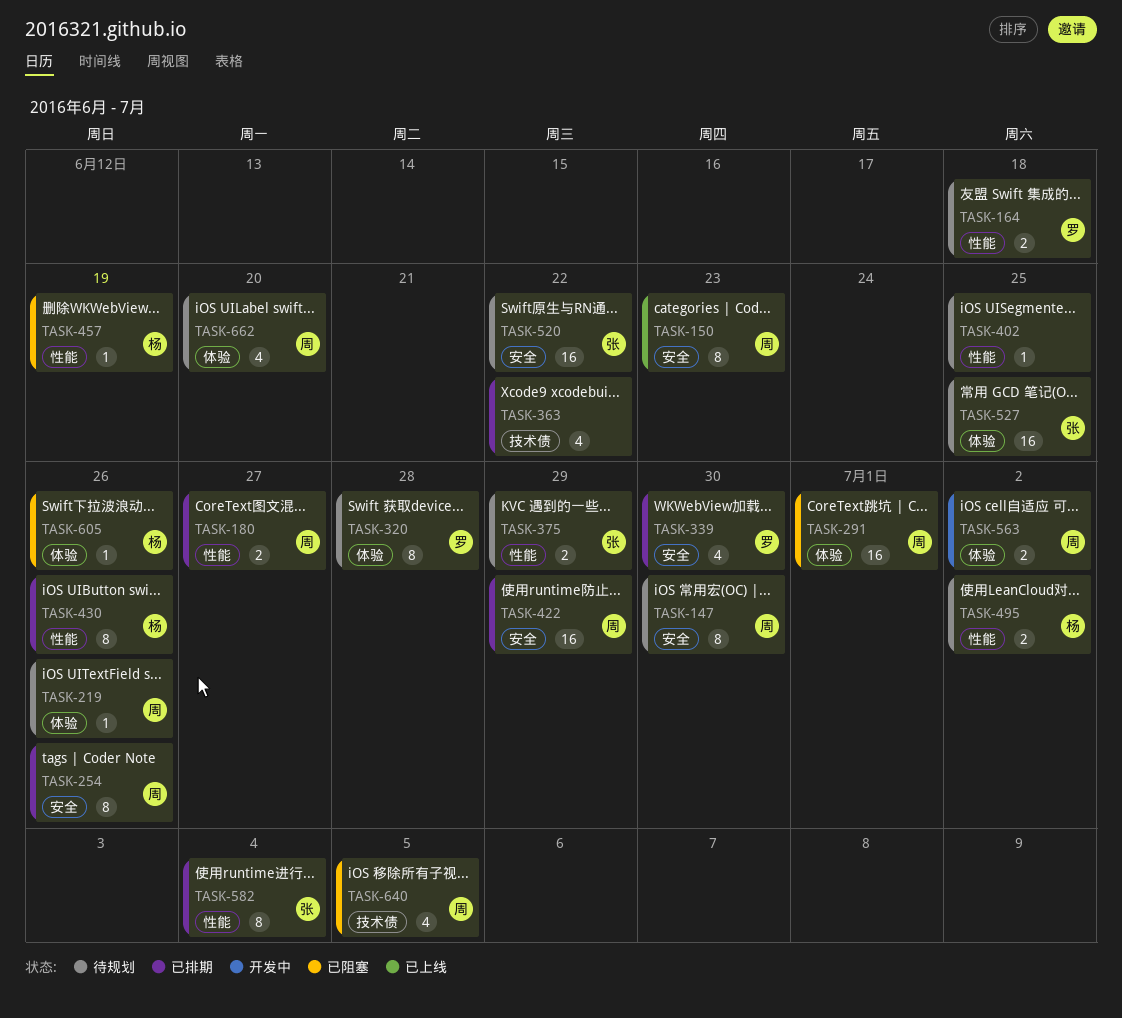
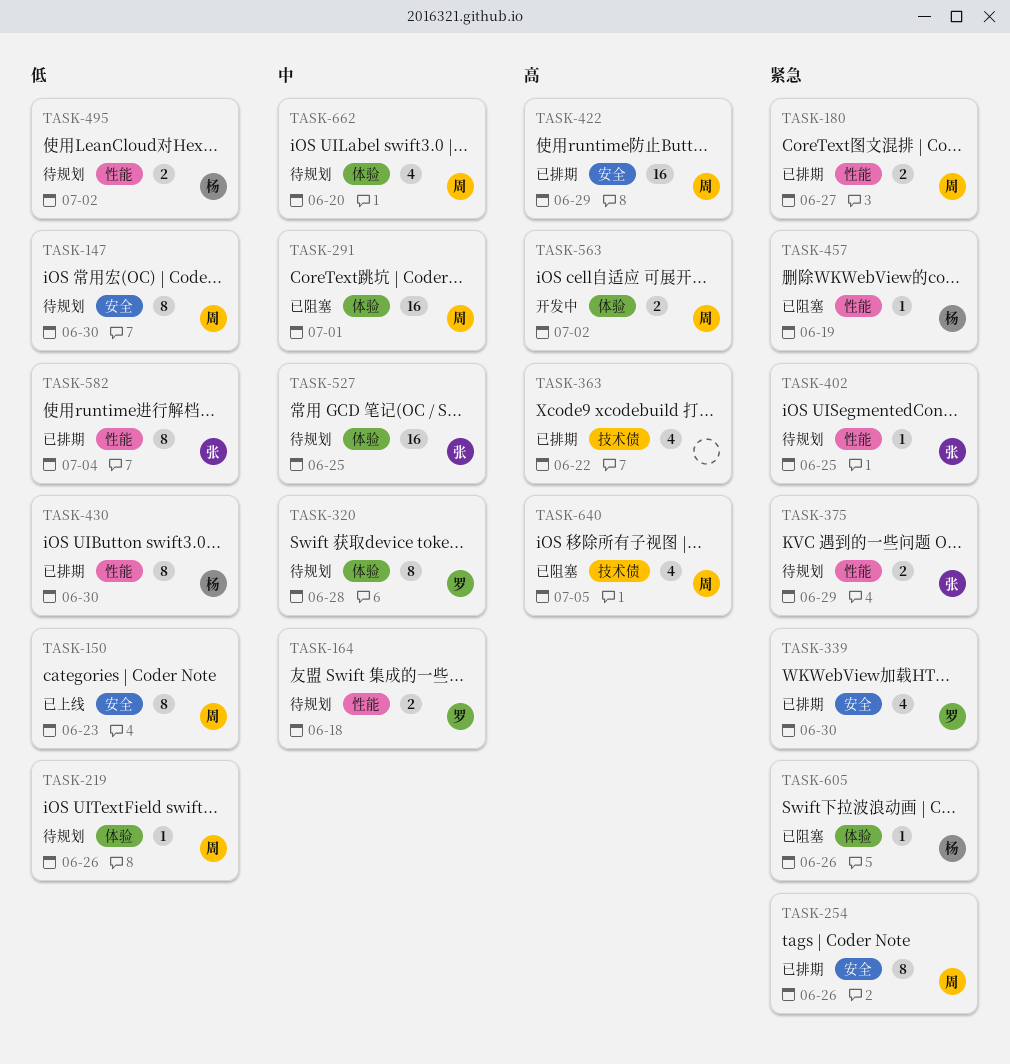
TASK-402, owner: none -> 张
TASK-430, due: Jun 26 -> Jun 30
TASK-520: present -> none

